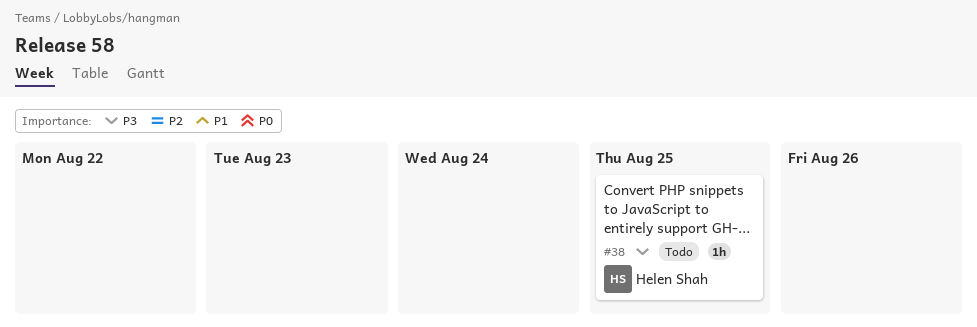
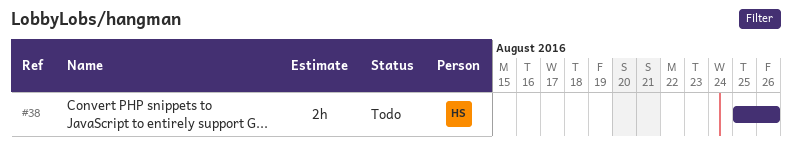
#38, estimate: 1h -> 2h
#38, due: Aug 25 -> Aug 26

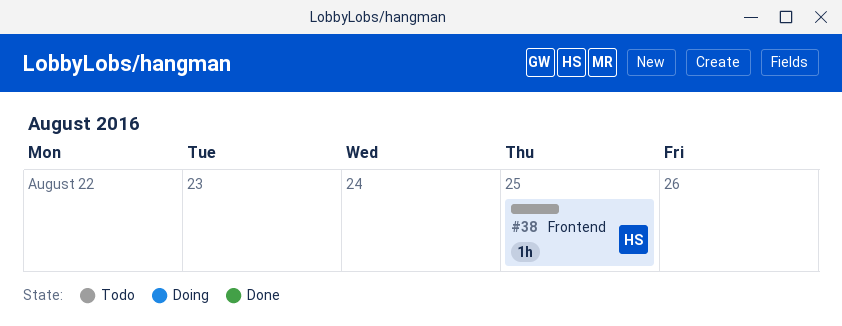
#38, estimate: 2h -> 1h
#38, due: Aug 26 -> Aug 25

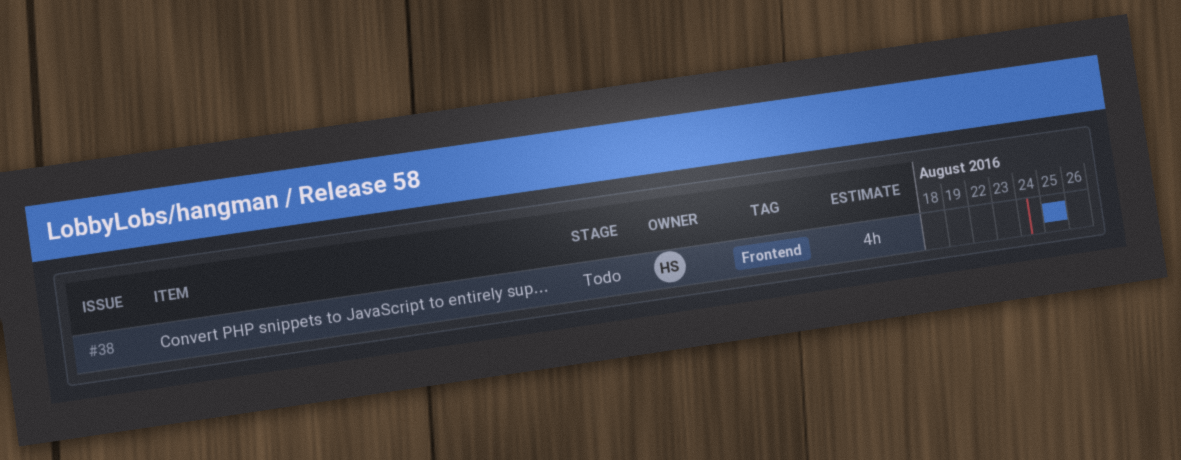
#38, estimate: 1h -> 4h

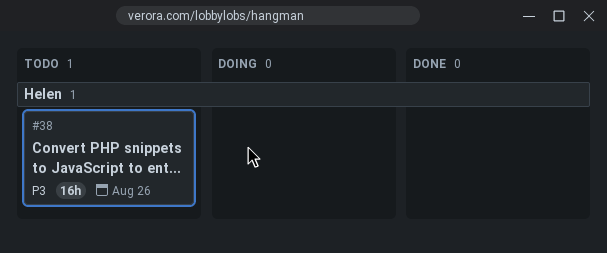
#38, estimate: 4h -> 16h
#38, due: Aug 25 -> Aug 26

